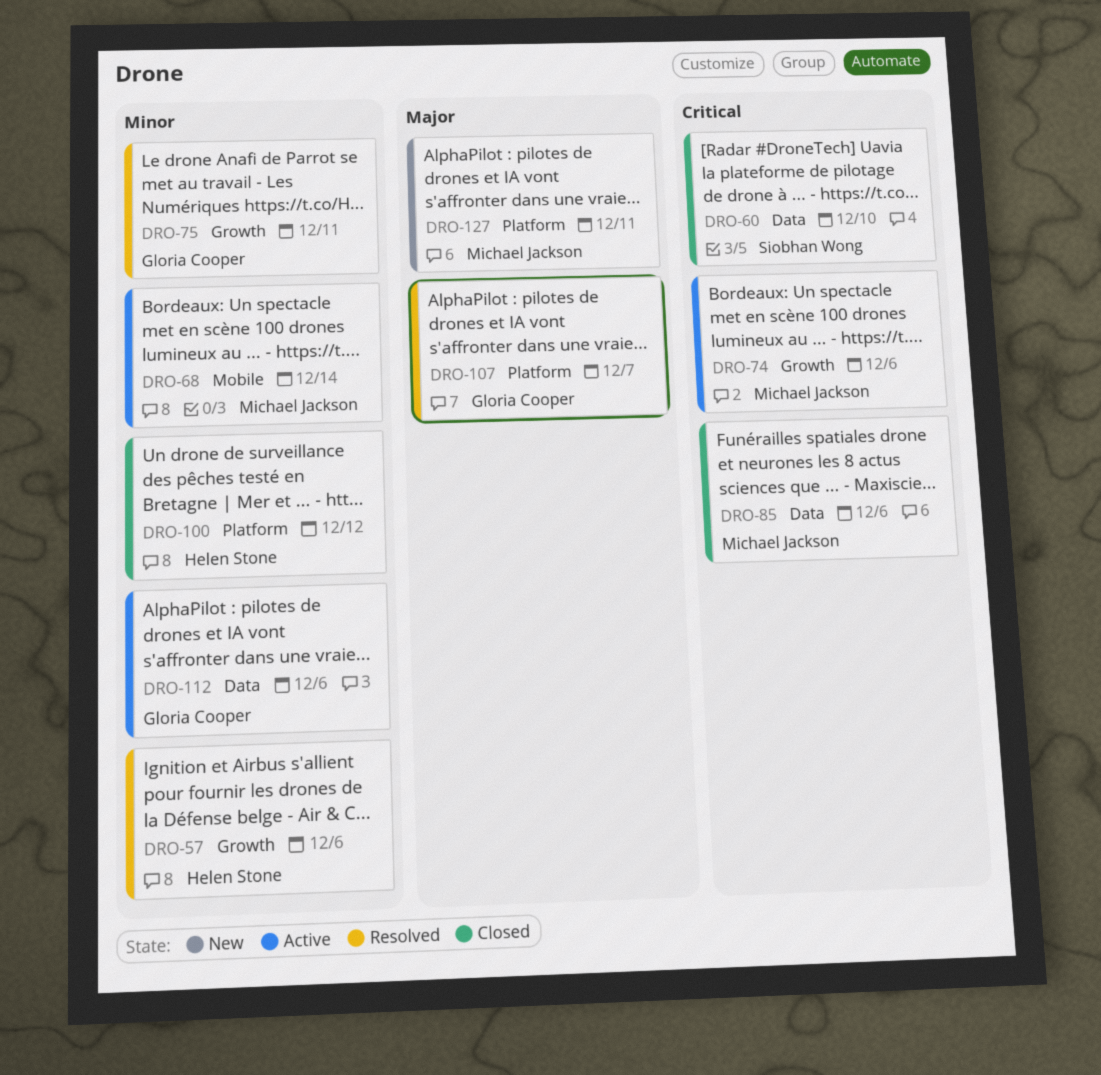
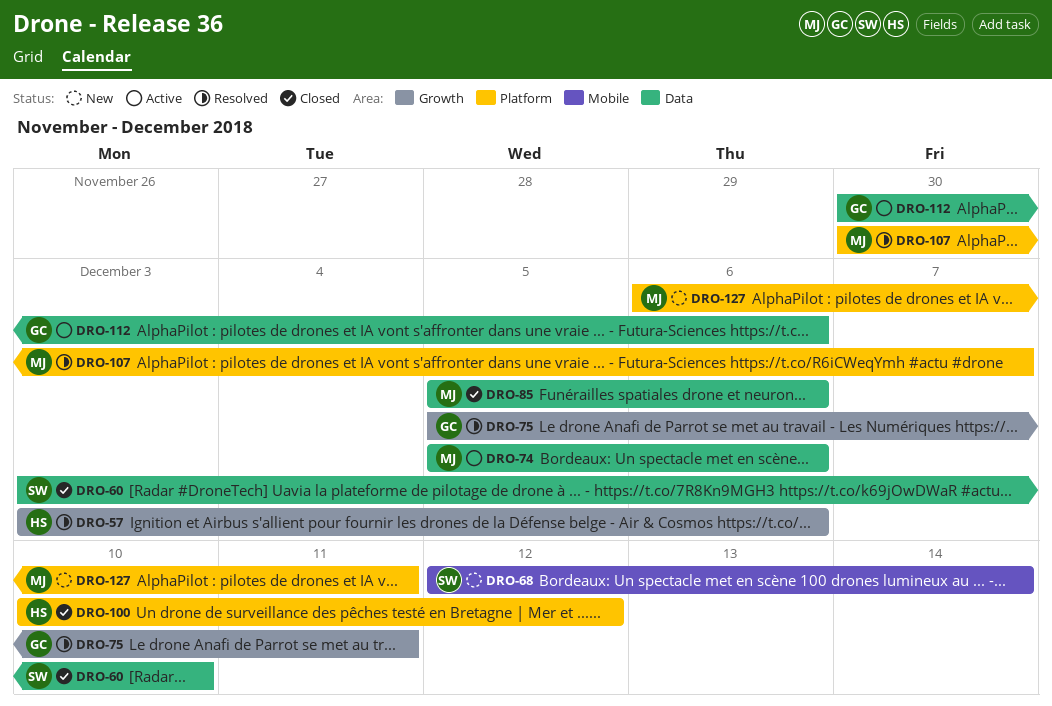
DRO-68, status: Active -> New
DRO-68, owner: Michael Jackson -> Siobhan Wong
DRO-74, label: Growth -> Data
DRO-107, owner: Gloria Cooper -> Michael Jackson

